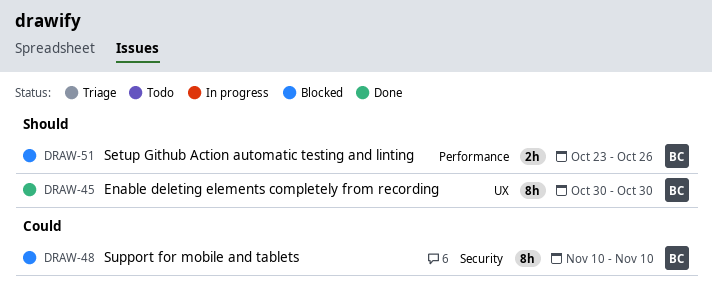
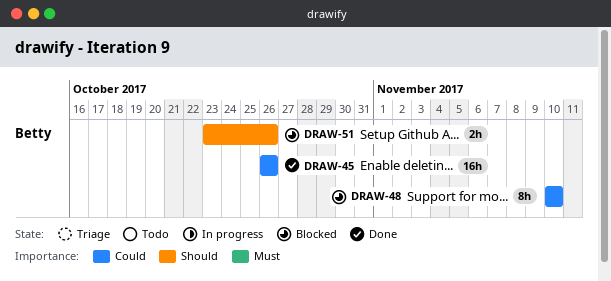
DRAW-45, priority: Should -> Could
DRAW-45, estimate: 8h -> 16h
DRAW-45, start: Oct 30 -> Oct 26
DRAW-45, due: Oct 30 -> Oct 26

